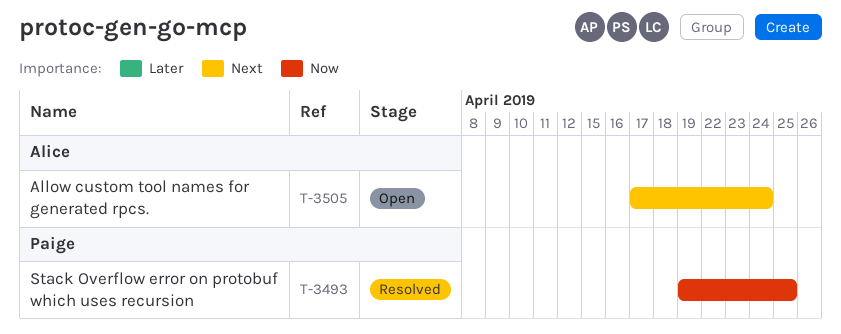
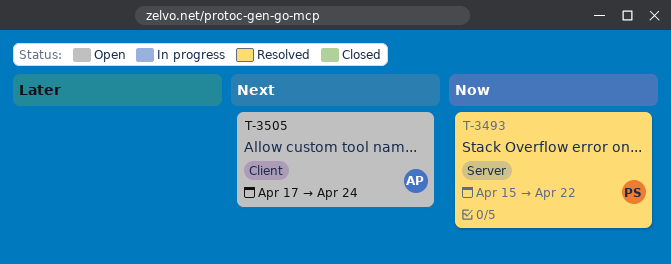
T-3493, start: Apr 19 -> Apr 15
T-3493, due: Apr 25 -> Apr 22

